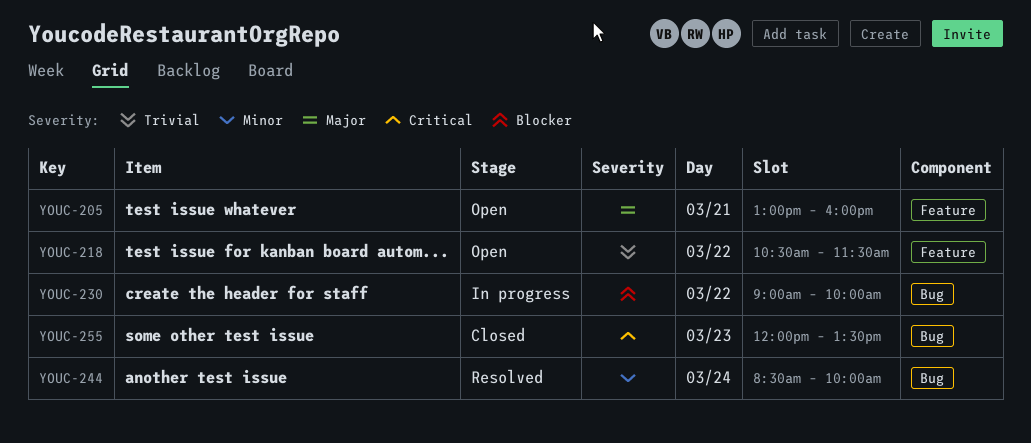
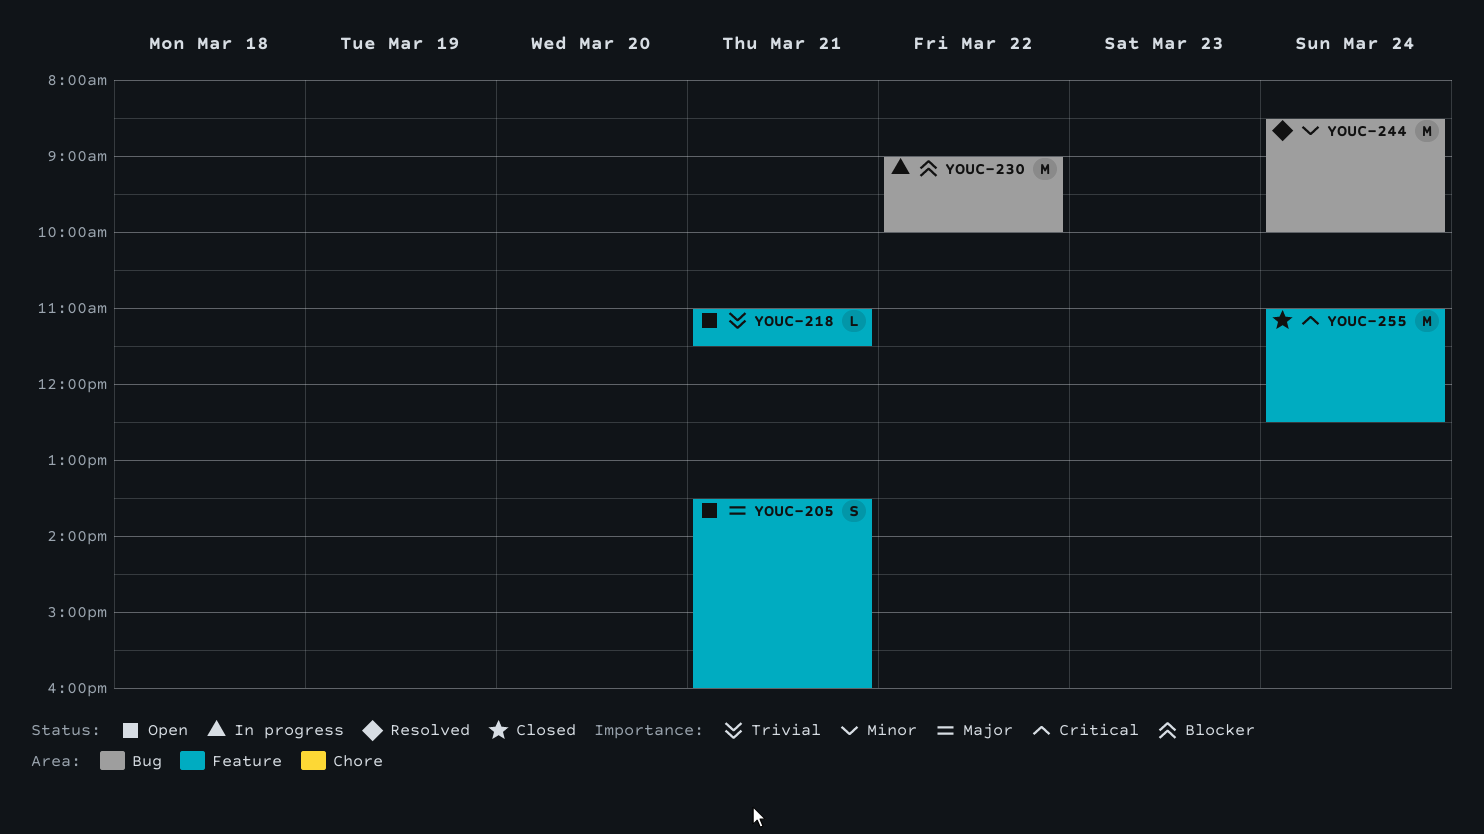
YOUC-205, begins: 13:00 -> 13:30
YOUC-218, day: Mar 22 -> Mar 21
YOUC-218, begins: 10:30 -> 11:00
YOUC-255, label: Bug -> Feature
YOUC-255, day: Mar 23 -> Mar 24
YOUC-255, begins: 12:00 -> 11:00
YOUC-255, ends: 13:30 -> 12:30

